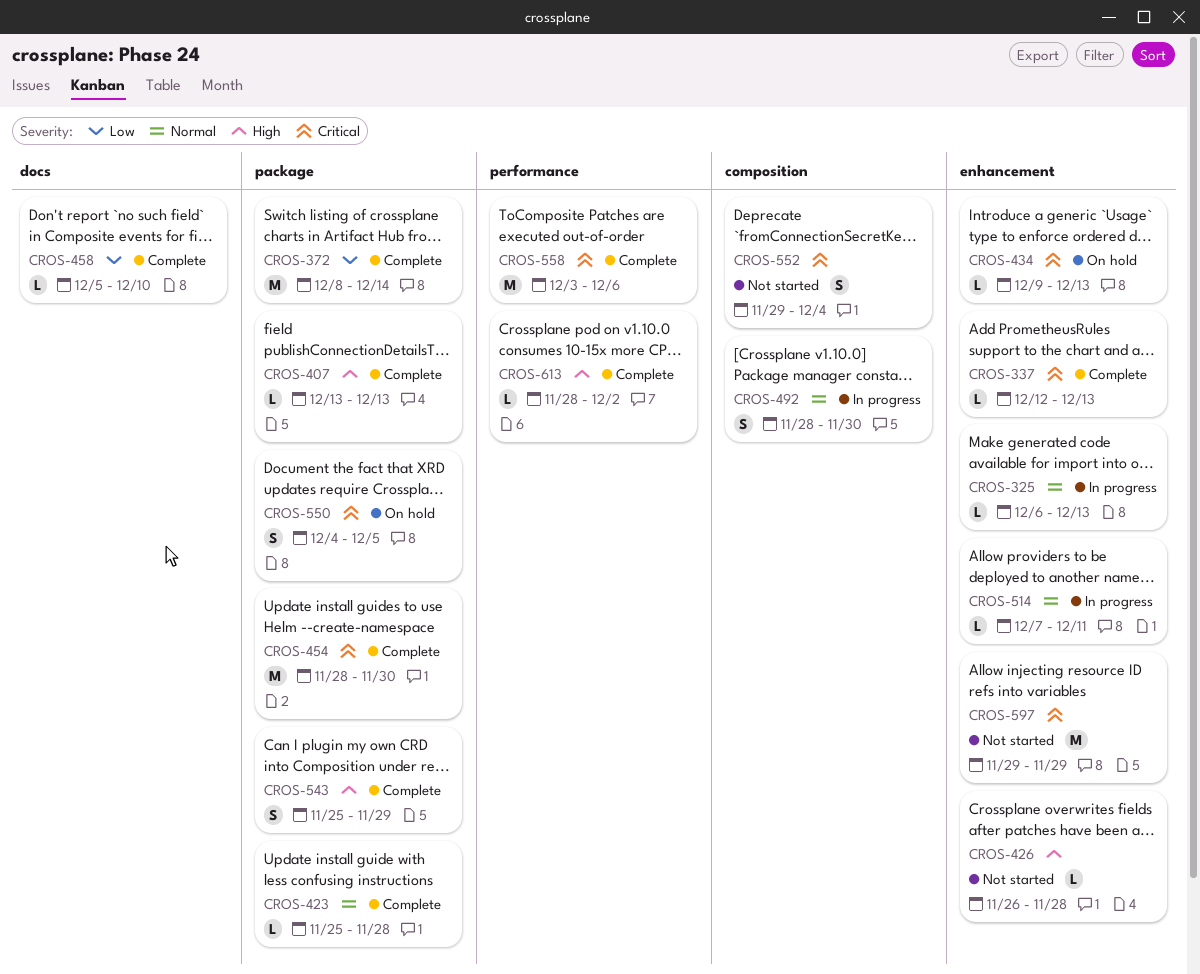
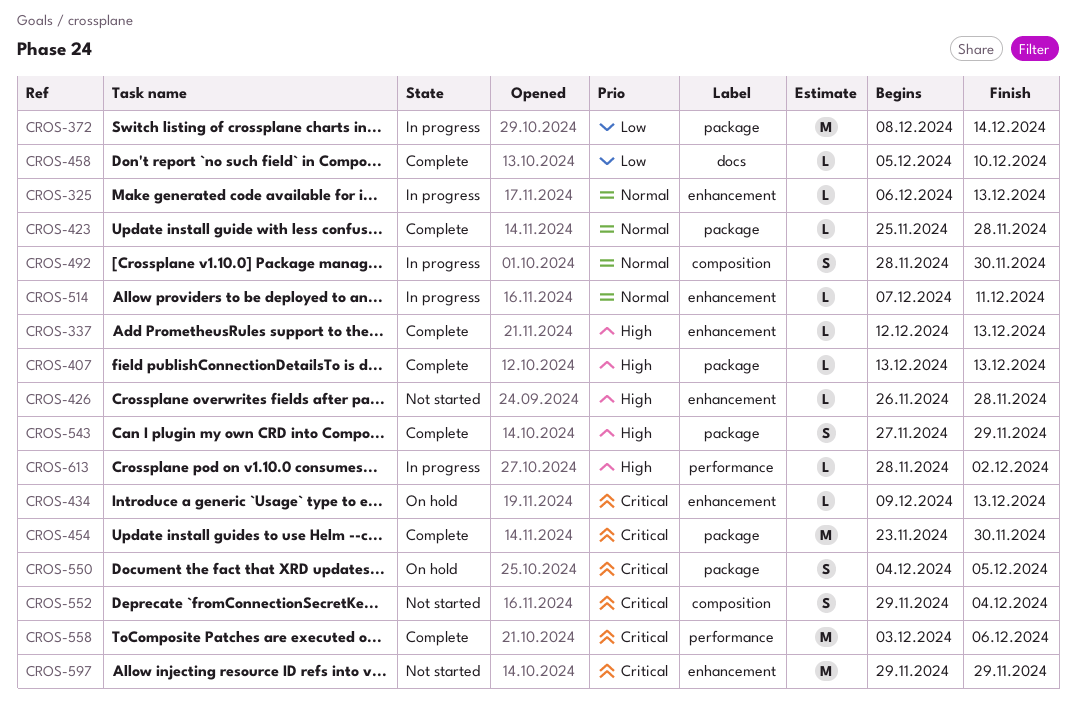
CROS-337, priority: Critical -> High
CROS-372, status: Complete -> In progress
CROS-454, start: Nov 28 -> Nov 23
CROS-543, start: Nov 25 -> Nov 27
CROS-613, status: Complete -> In progress

